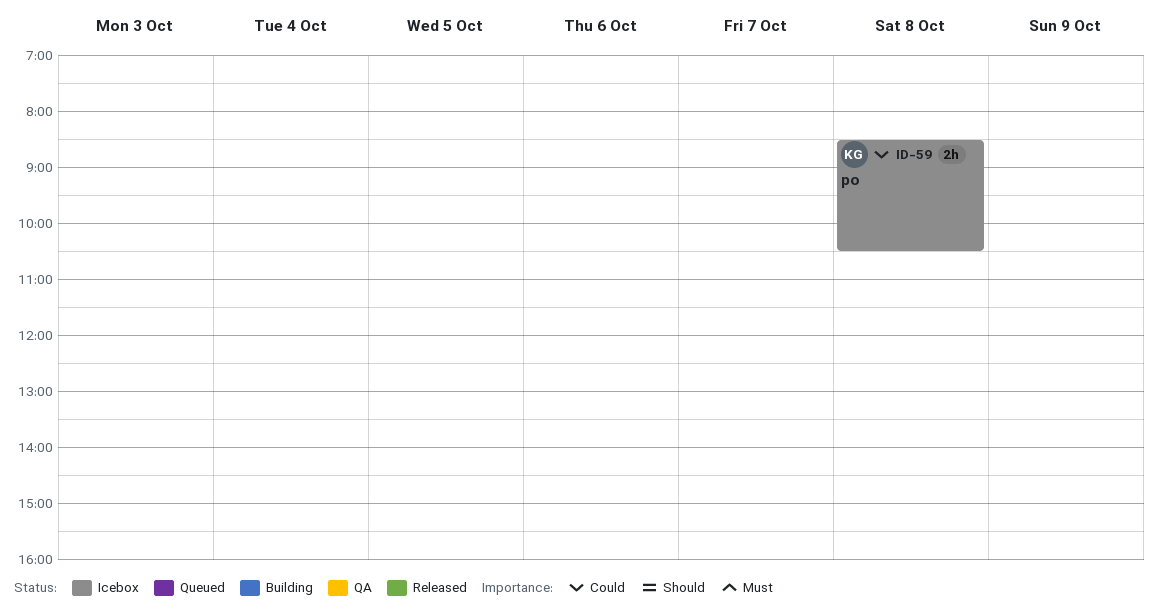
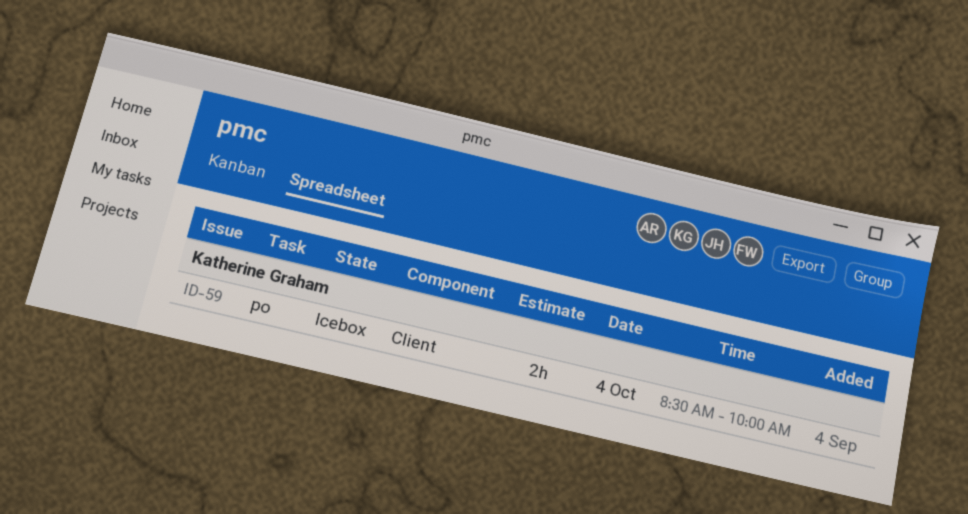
ID-59, day: Oct 8 -> Oct 4
ID-59, ends: 10:30 -> 10:00

